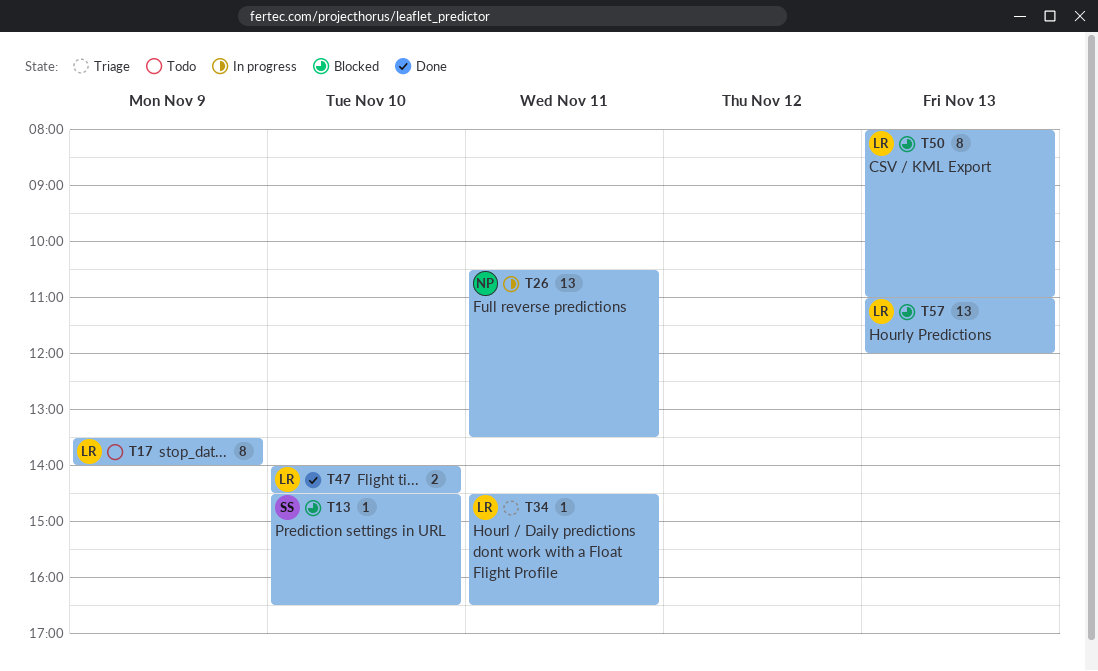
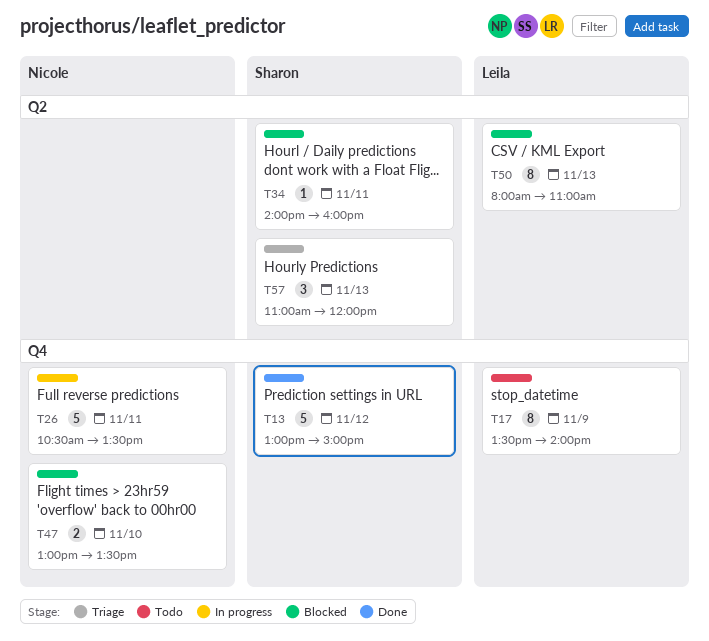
T13, status: Blocked -> Done
T13, estimate: 1 -> 5
T13, day: Nov 10 -> Nov 12
T13, begins: 14:30 -> 13:00
T13, ends: 16:30 -> 15:00
T26, estimate: 13 -> 5
T34, status: Triage -> Blocked
T34, owner: Leila -> Sharon
T34, begins: 14:30 -> 14:00
T34, ends: 16:30 -> 16:00
T47, status: Done -> Blocked
T47, owner: Leila -> Nicole
T47, begins: 14:00 -> 13:00
T47, ends: 14:30 -> 13:30
T57, status: Blocked -> Triage
T57, owner: Leila -> Sharon
T57, estimate: 13 -> 3

